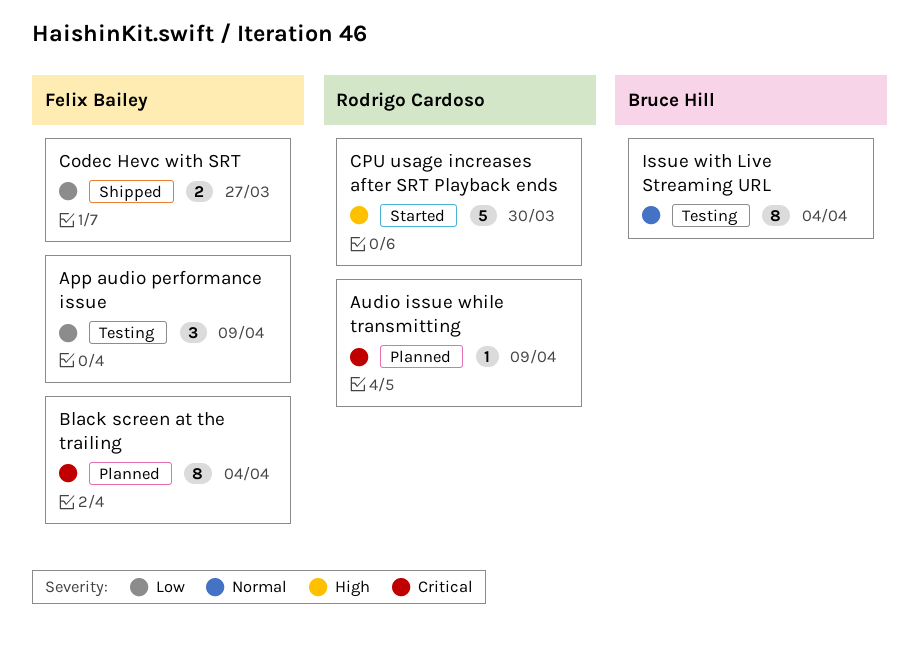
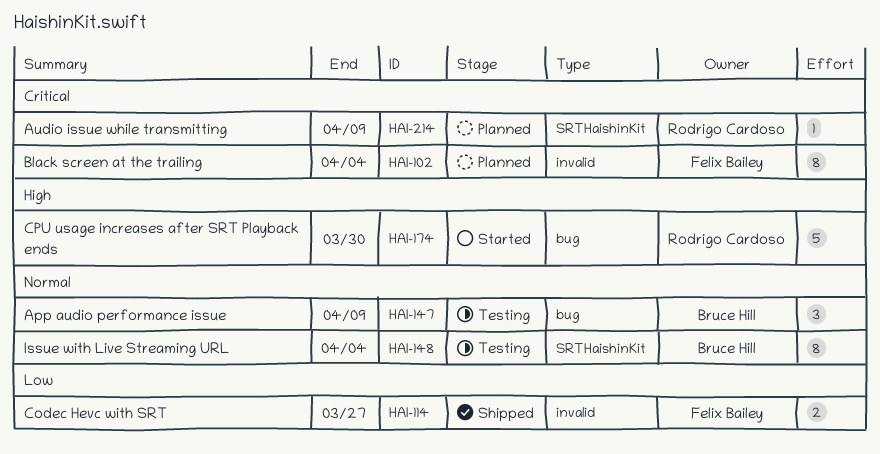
App audio performance issue, owner: Felix Bailey -> Bruce Hill
App audio performance issue, priority: Low -> Normal

